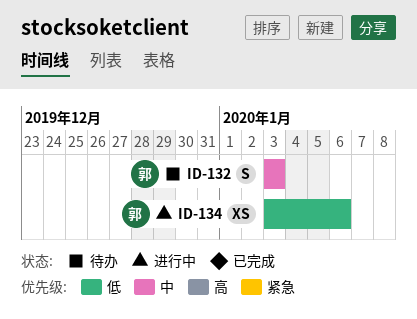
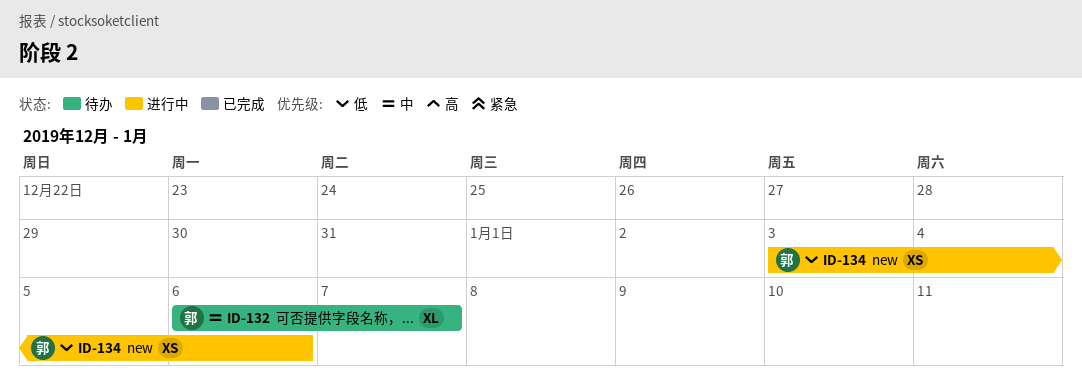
ID-132, estimate: S -> XL
ID-132, start: Jan 3 -> Jan 6
ID-132, due: Jan 3 -> Jan 7

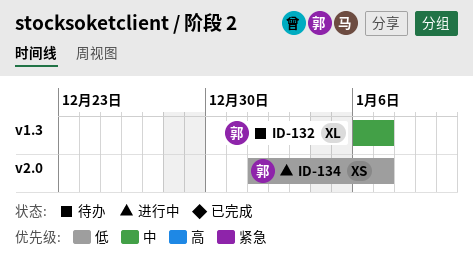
ID-134, start: Jan 3 -> Jan 1
ID-134, due: Jan 6 -> Jan 7

